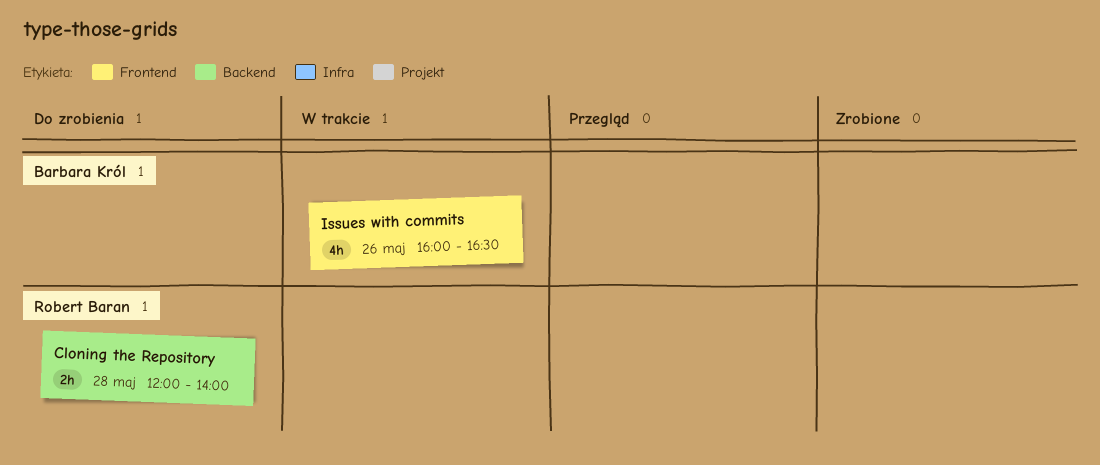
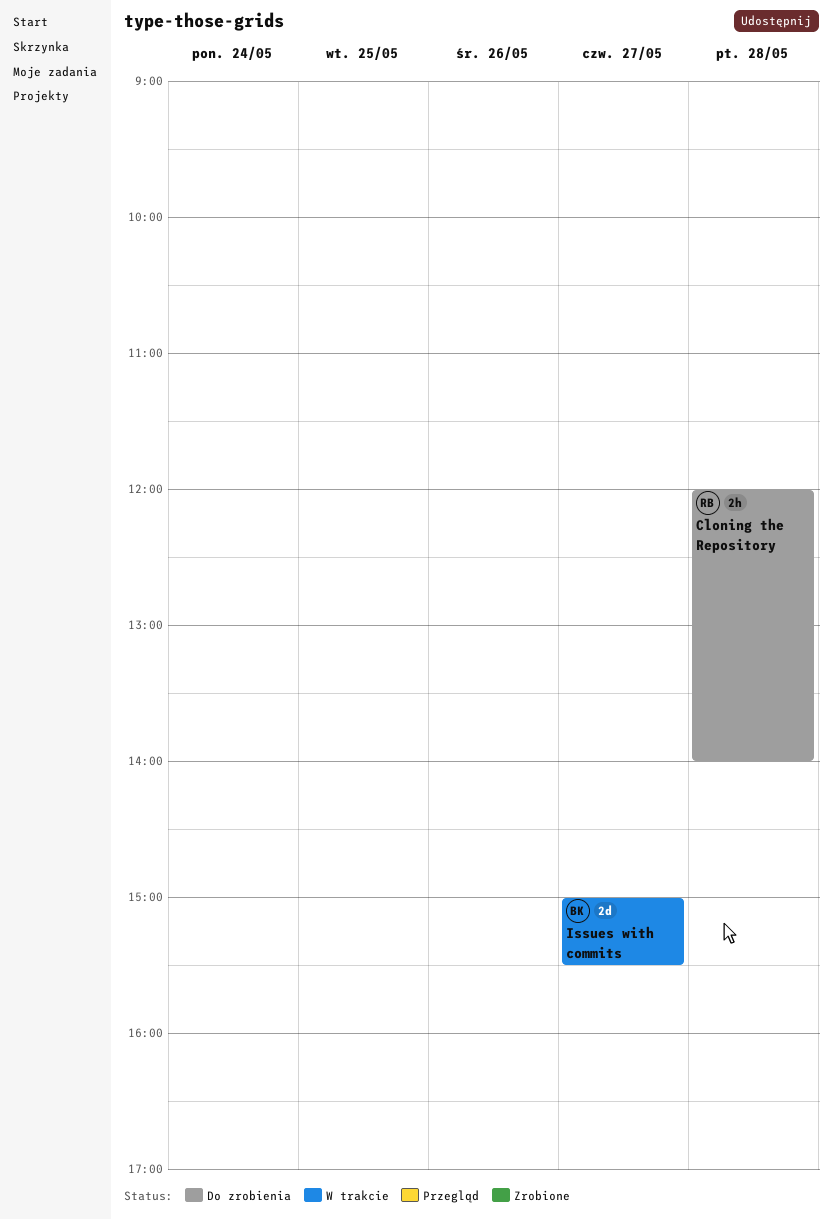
Issues with commits, estimate: 4h -> 2d
Issues with commits, day: May 26 -> May 27
Issues with commits, begins: 16:00 -> 15:00
Issues with commits, ends: 16:30 -> 15:30

